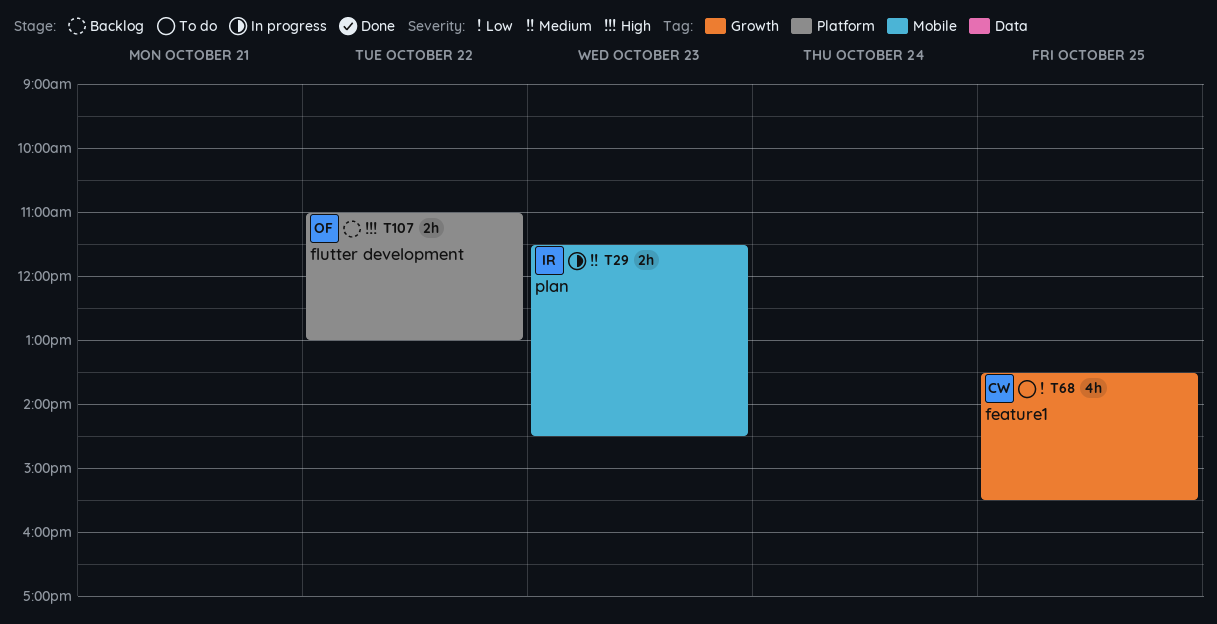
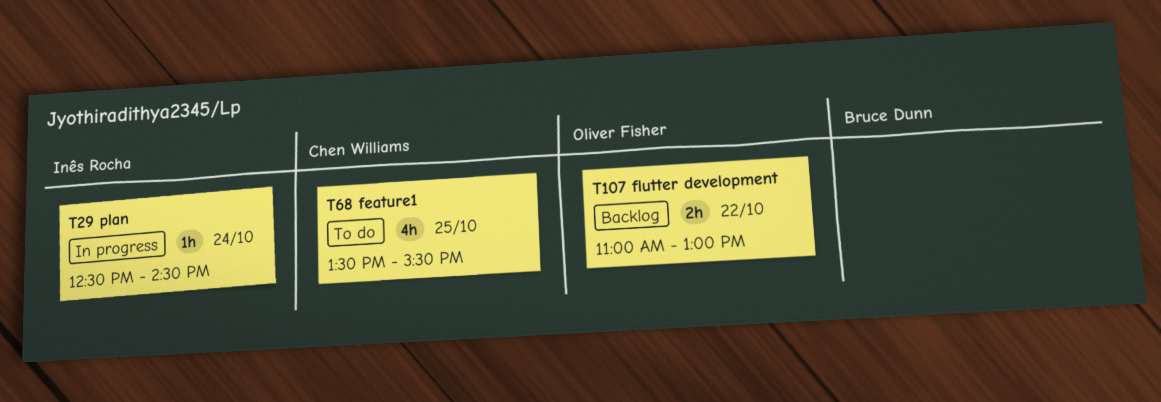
T29, estimate: 2h -> 1h
T29, day: Oct 23 -> Oct 24
T29, begins: 11:30 -> 12:30

